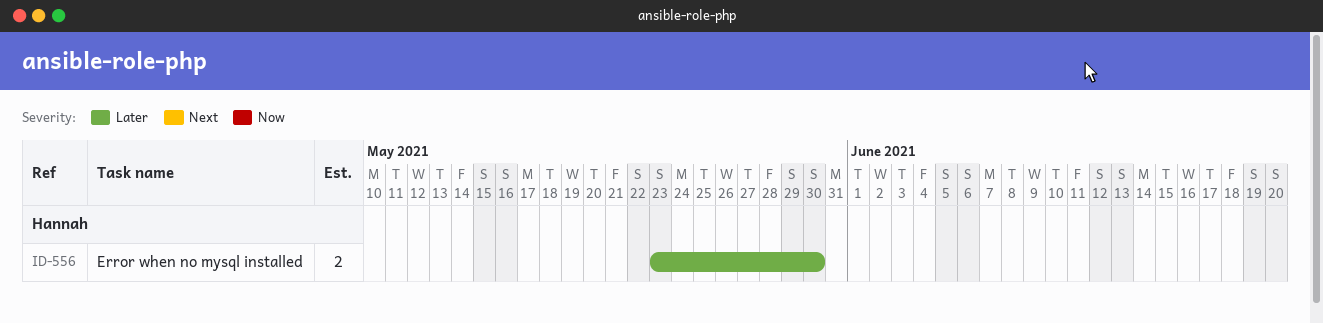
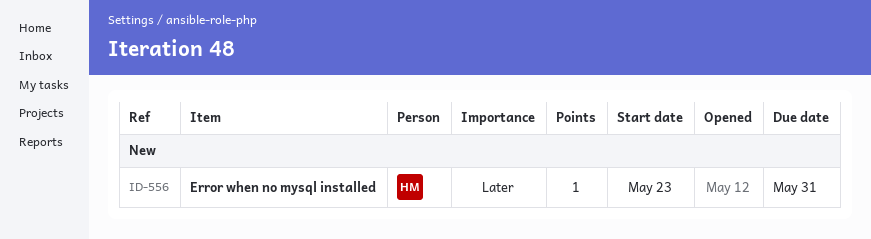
ID-556, estimate: 2 -> 1
ID-556, due: May 30 -> May 31

